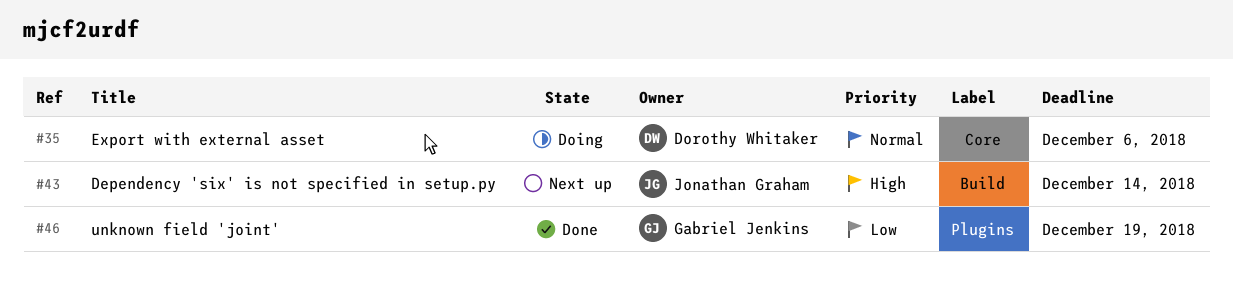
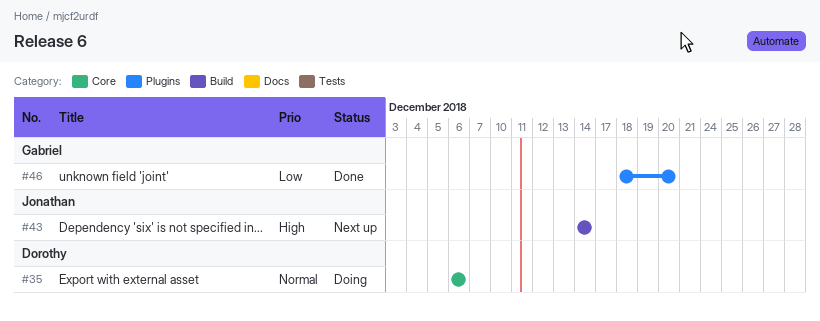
#46, due: Dec 19 -> Dec 20

